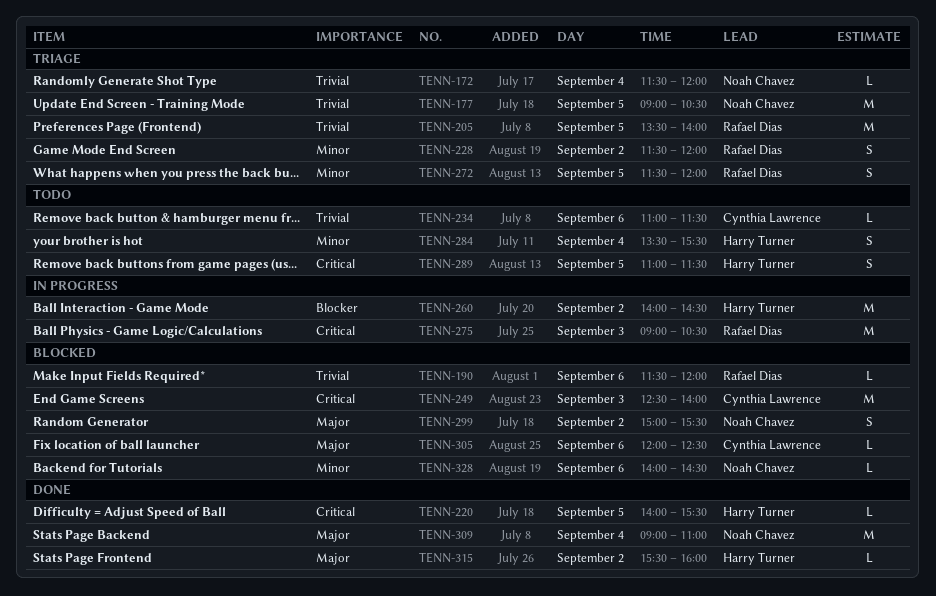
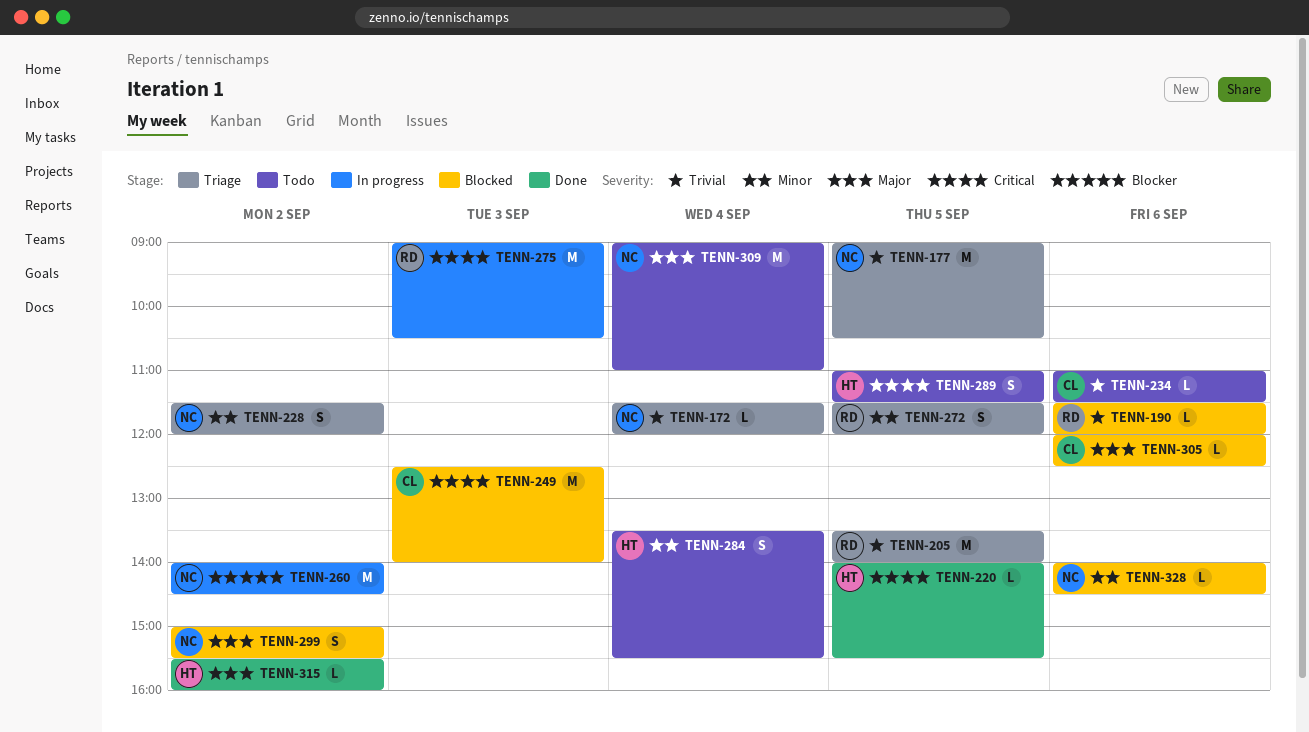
TENN-228, owner: Rafael Dias -> Noah Chavez
TENN-260, owner: Harry Turner -> Noah Chavez
TENN-309, status: Done -> Todo

